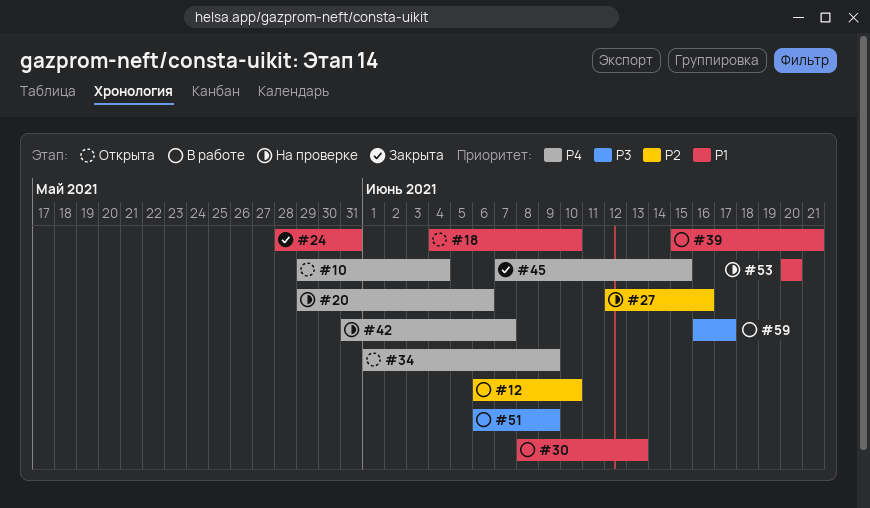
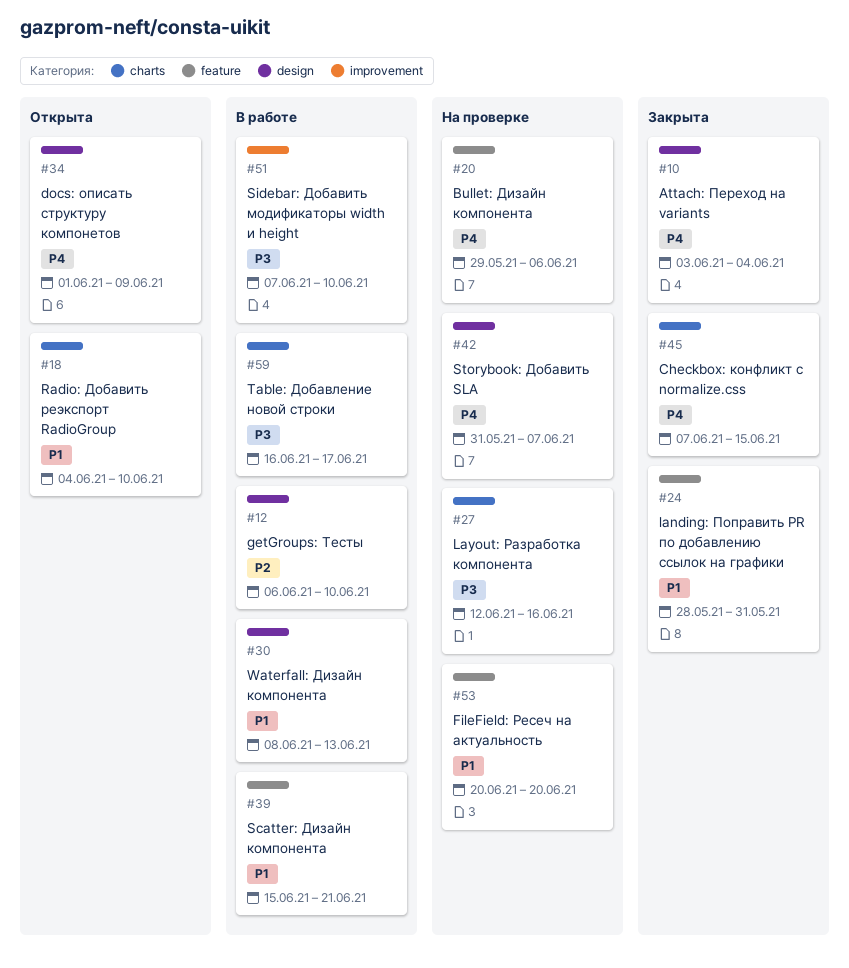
#10, status: Открыта -> Закрыта
#10, start: May 29 -> Jun 3
#27, priority: P2 -> P3
#51, start: Jun 6 -> Jun 7
#51, due: Jun 9 -> Jun 10

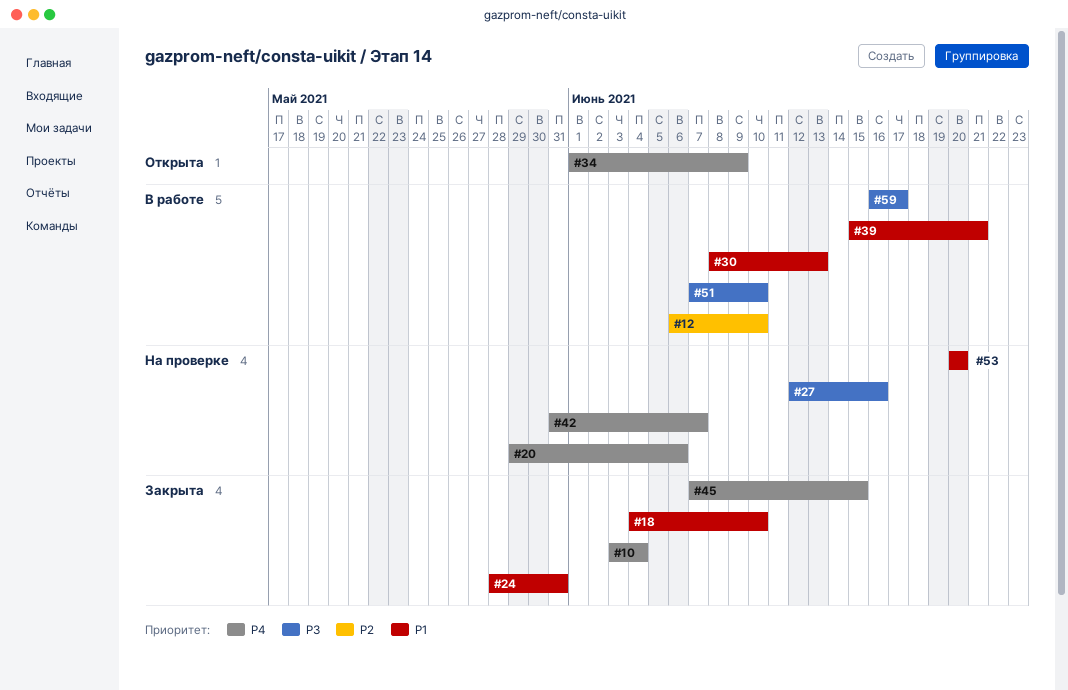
#18, status: Открыта -> Закрыта

